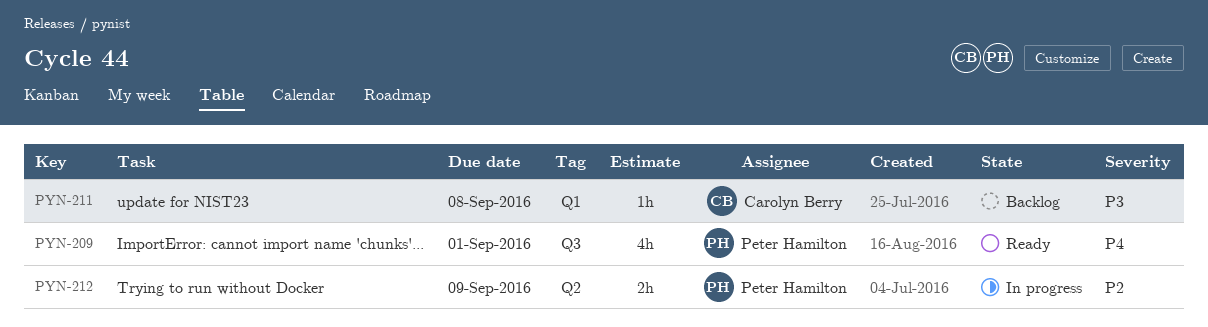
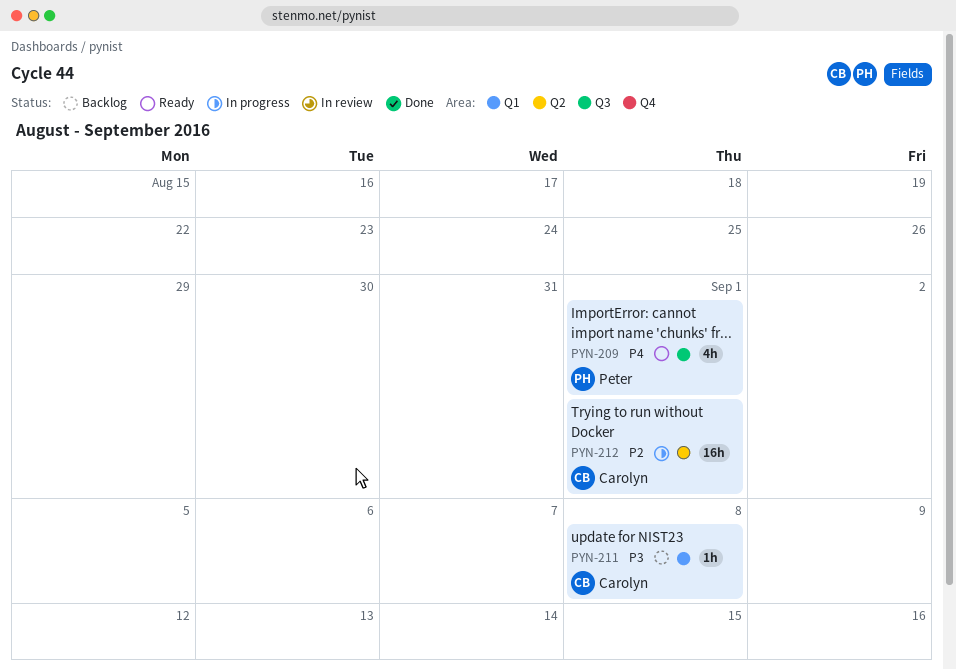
PYN-212, owner: Peter Hamilton -> Carolyn Berry
PYN-212, estimate: 2h -> 16h
PYN-212, due: Sep 9 -> Sep 1

